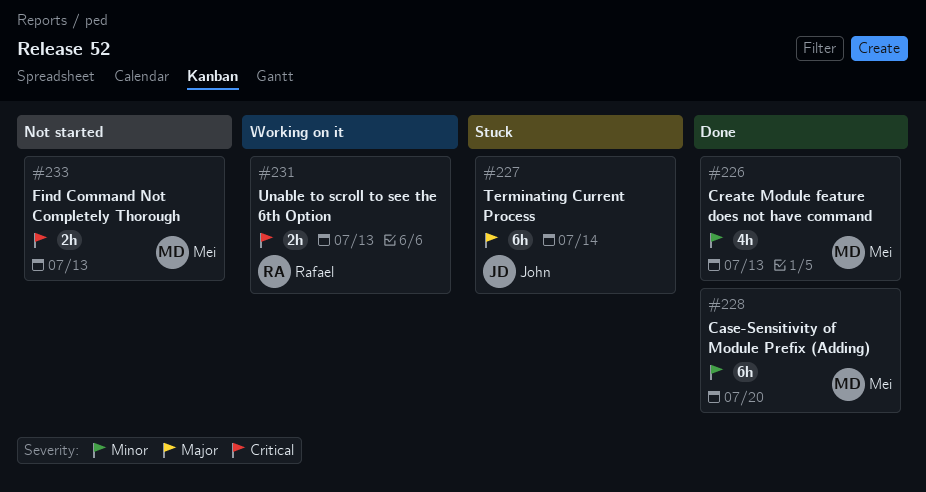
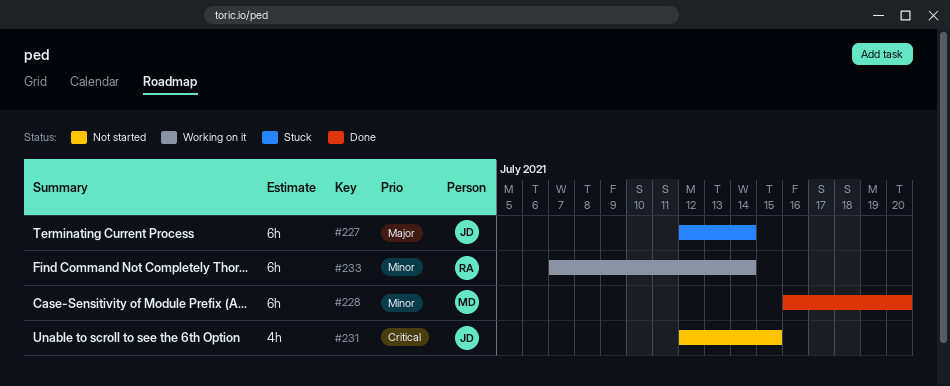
#226: present -> none
#231, status: Working on it -> Not started
#231, owner: Rafael -> John
#231, estimate: 2h -> 4h
#231, due: Jul 13 -> Jul 15
#233, status: Not started -> Working on it
#233, owner: Mei -> Rafael
#233, priority: Critical -> Minor
#233, estimate: 2h -> 6h
#233, due: Jul 13 -> Jul 14

